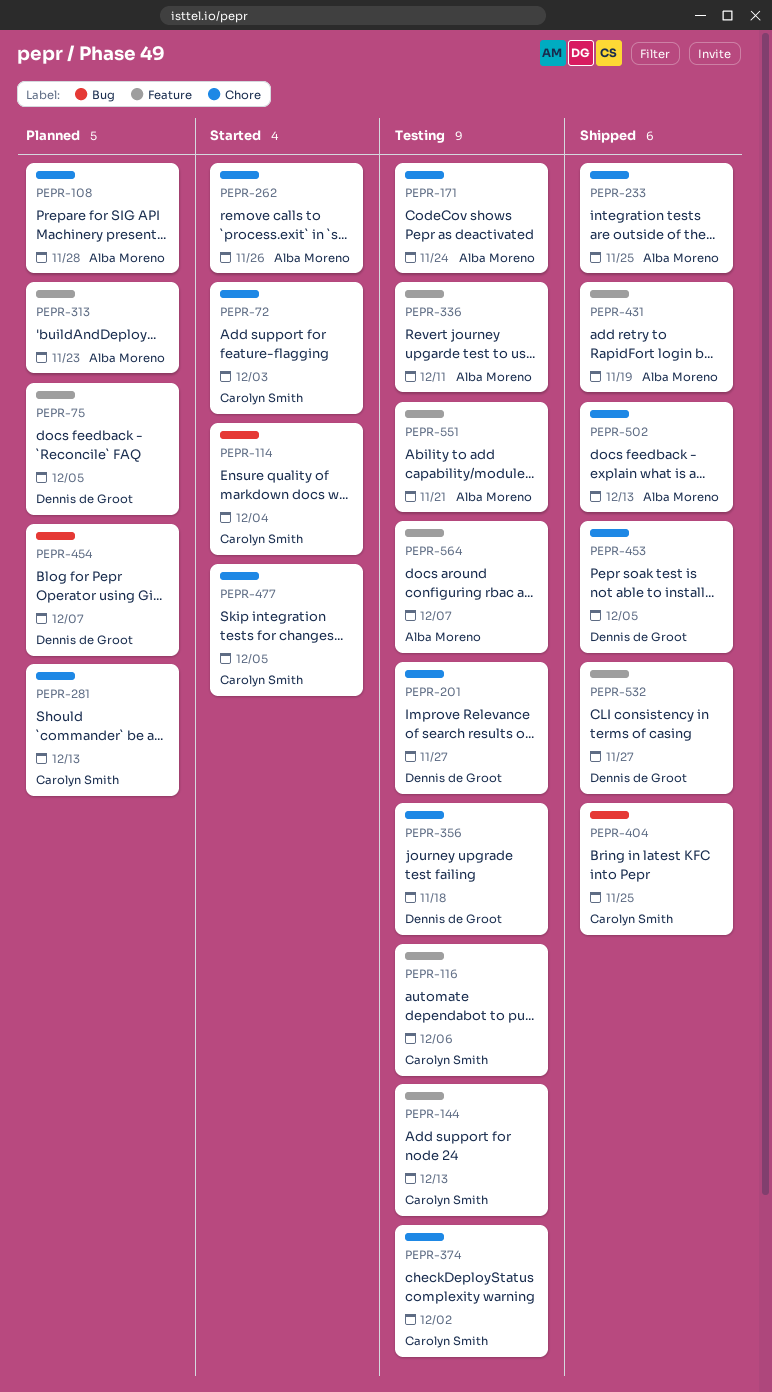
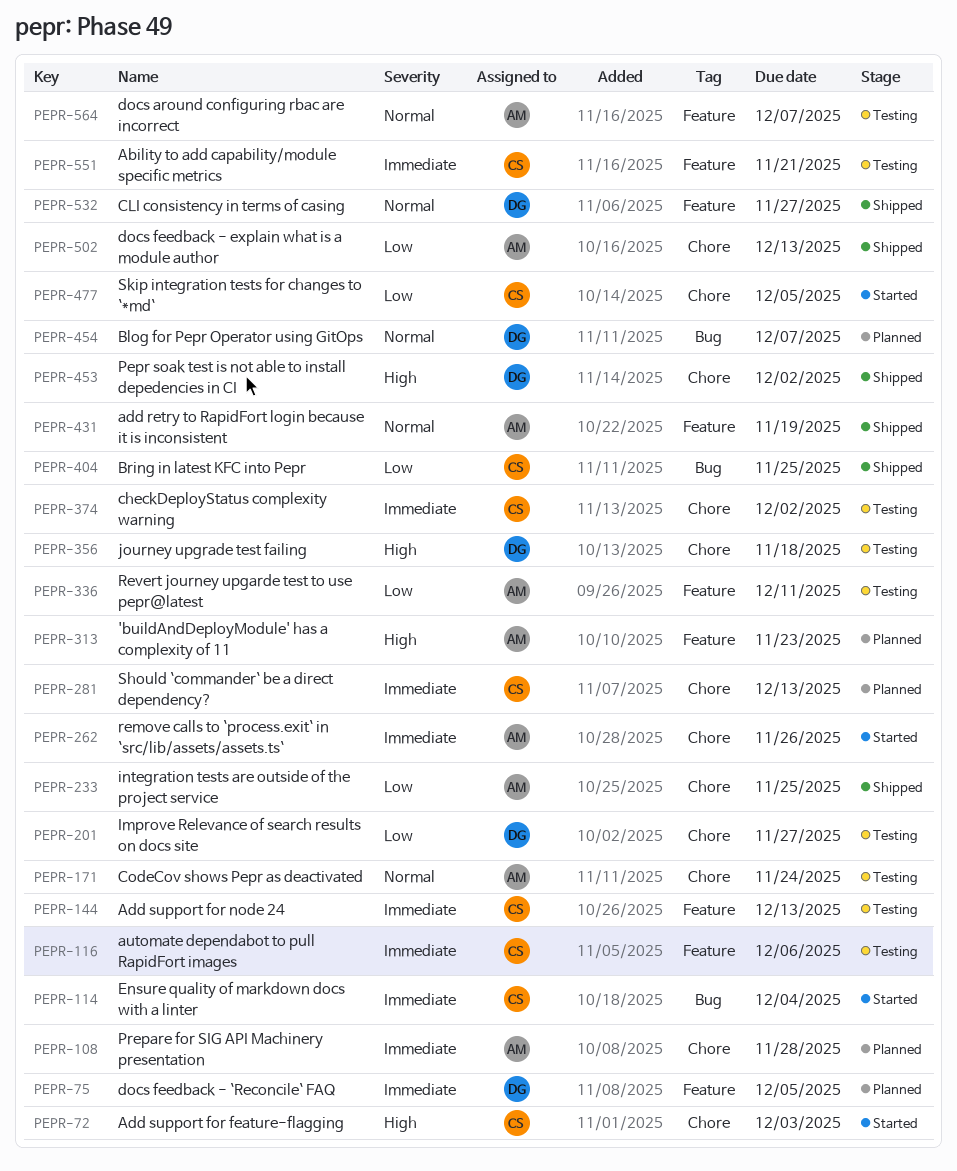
PEPR-453, due: Dec 5 -> Dec 2
PEPR-551, owner: Alba Moreno -> Carolyn Smith

